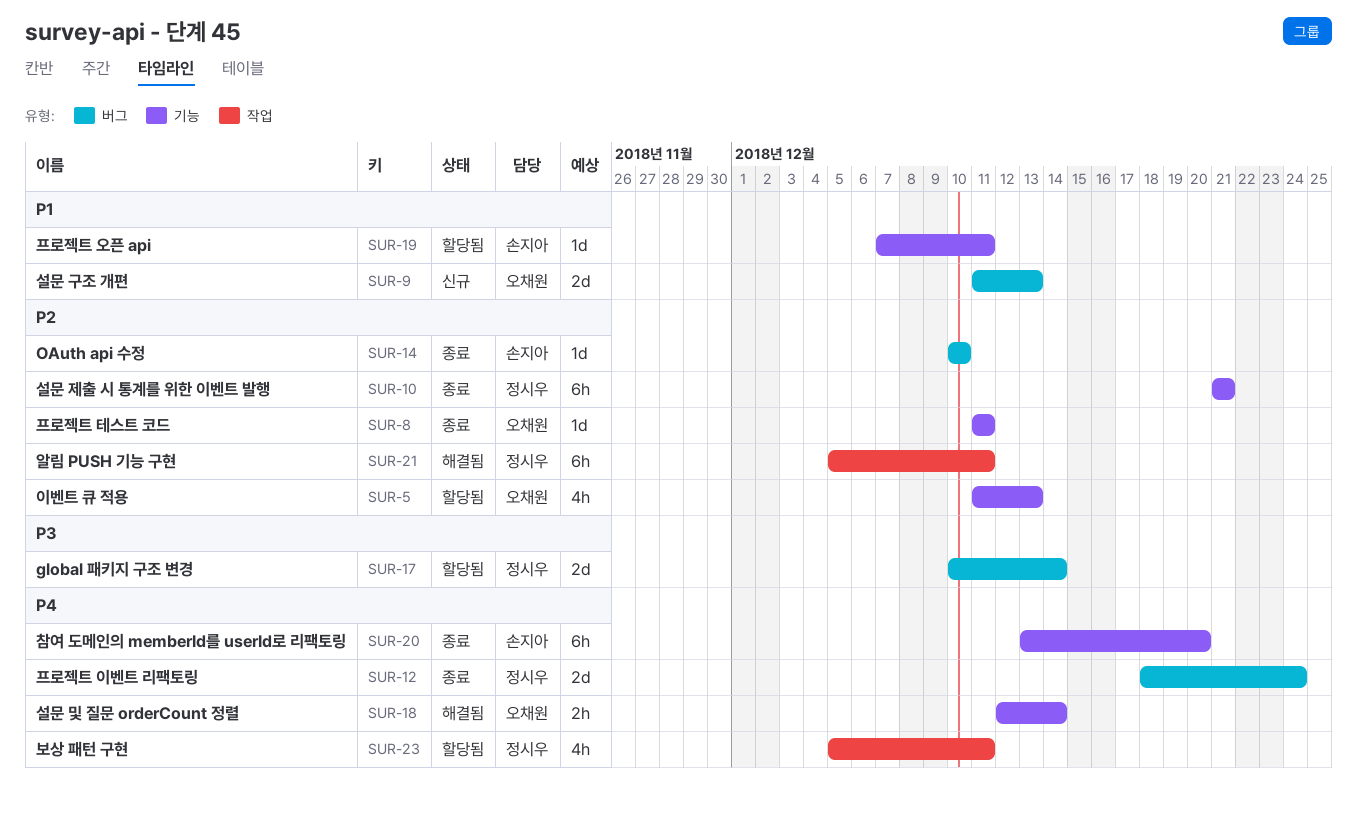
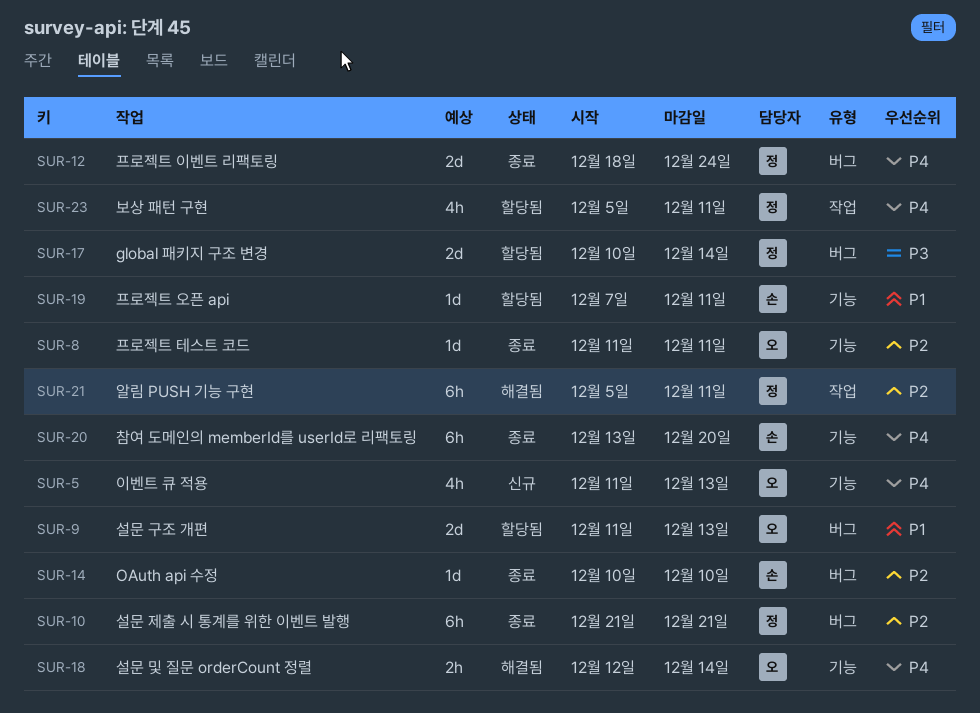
SUR-5, status: 할당됨 -> 신규
SUR-5, priority: P2 -> P4
SUR-9, status: 신규 -> 할당됨
SUR-10, label: 기능 -> 버그

